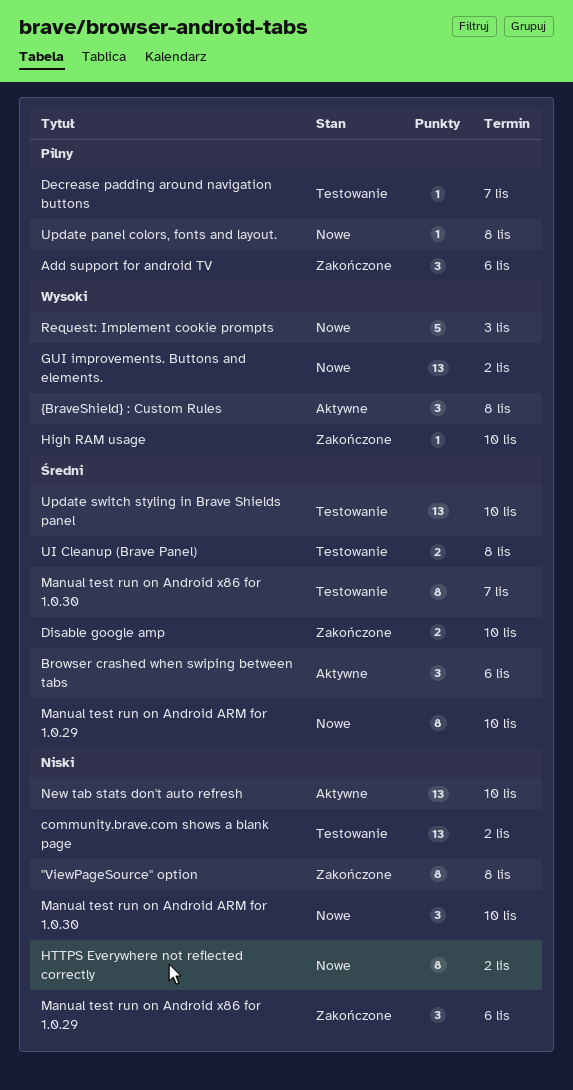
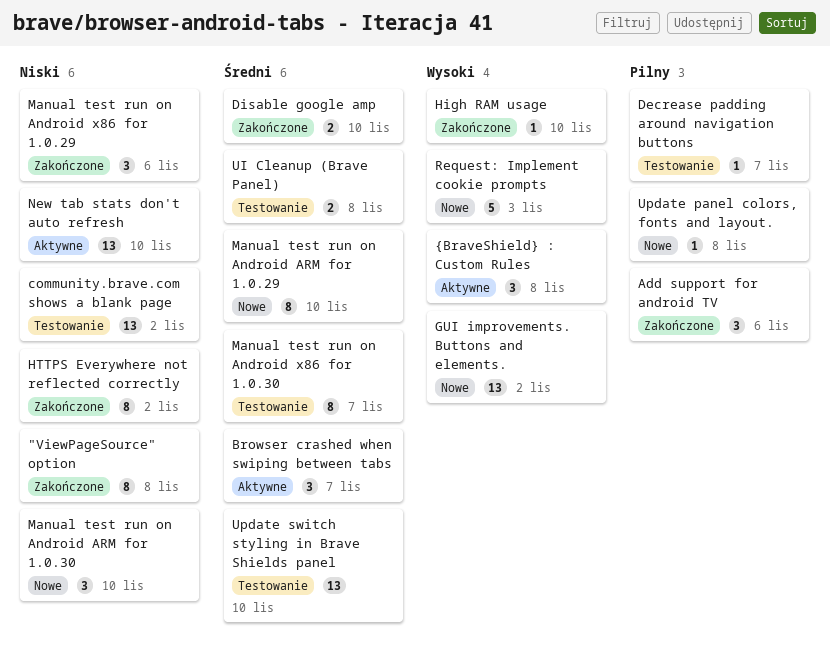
Browser crashed when swiping between tabs, due: Nov 6 -> Nov 7
HTTPS Everywhere not reflected correctly, status: Nowe -> Zakończone

